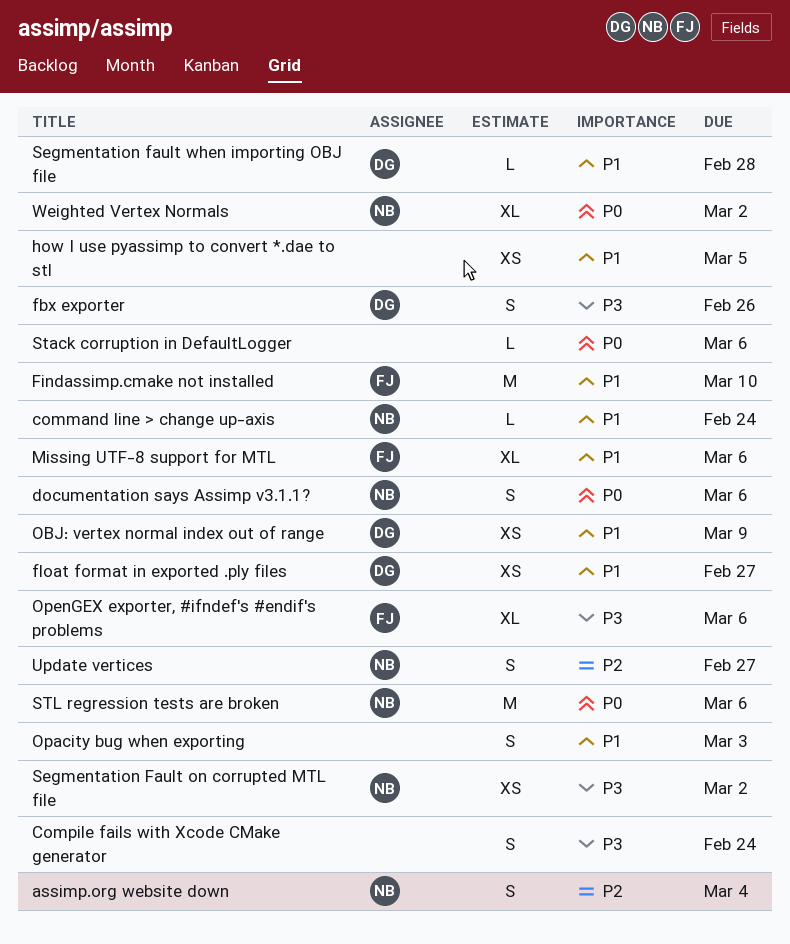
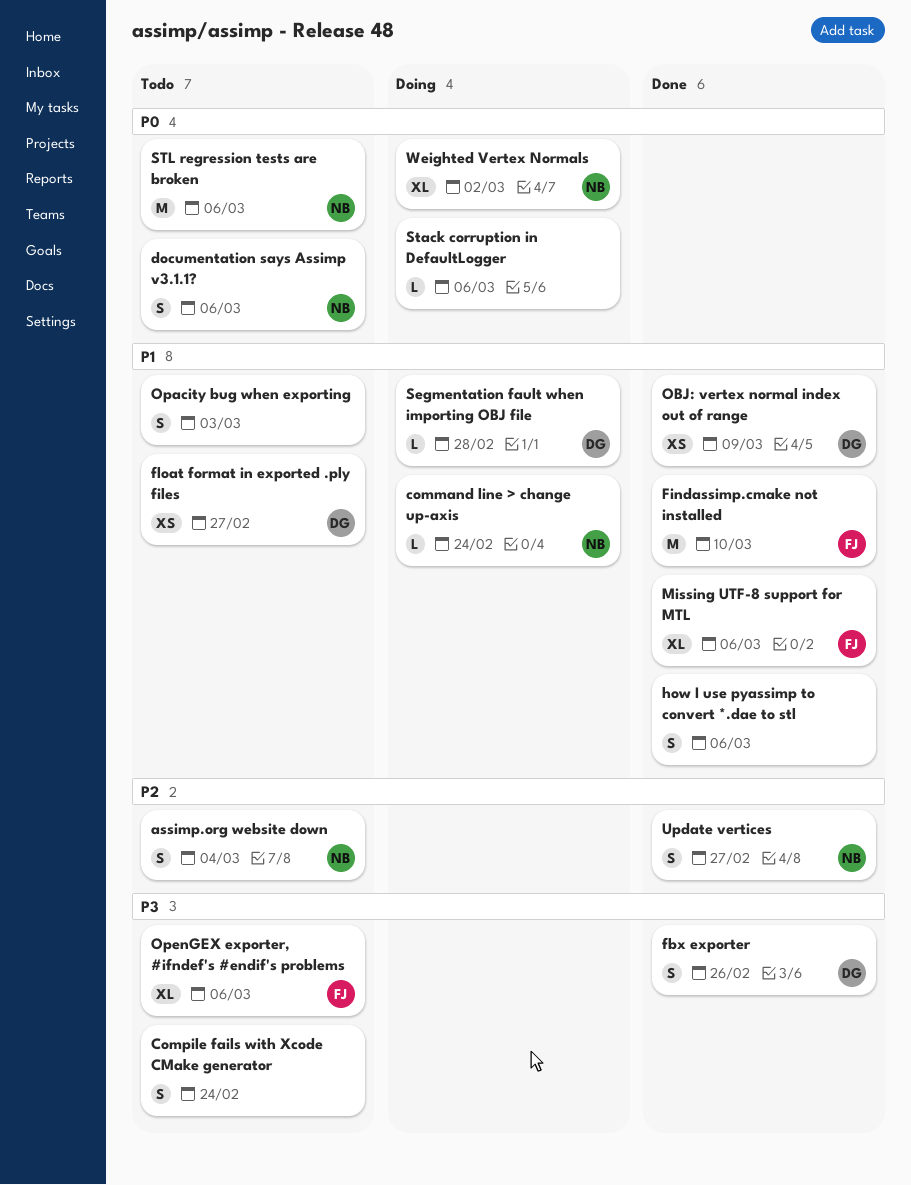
how I use pyassimp to convert *.dae to stl, estimate: XS -> S
how I use pyassimp to convert *.dae to stl, due: Mar 5 -> Mar 6
Segmentation Fault on corrupted MTL file: present -> none

